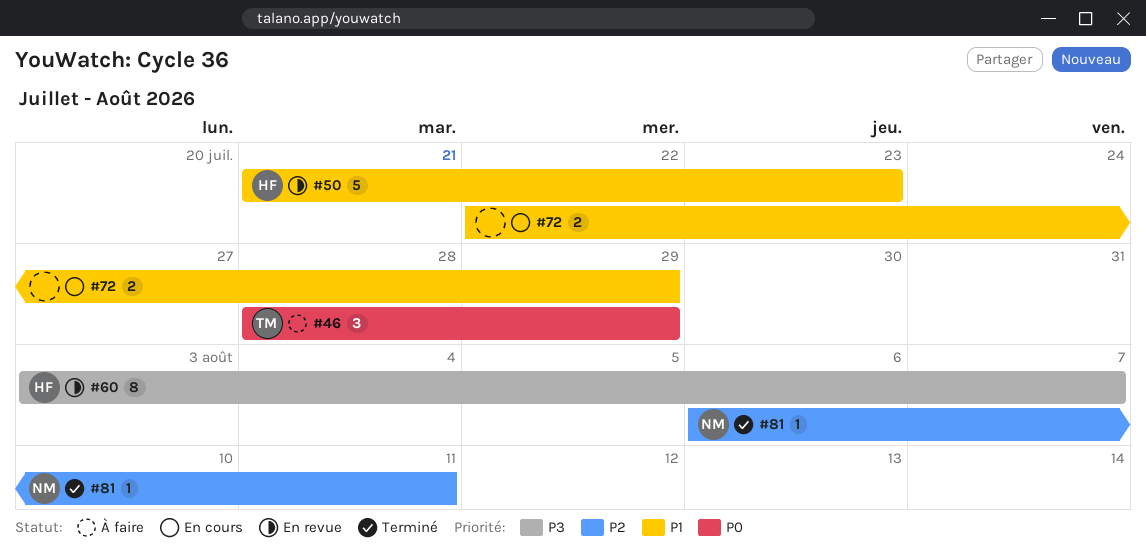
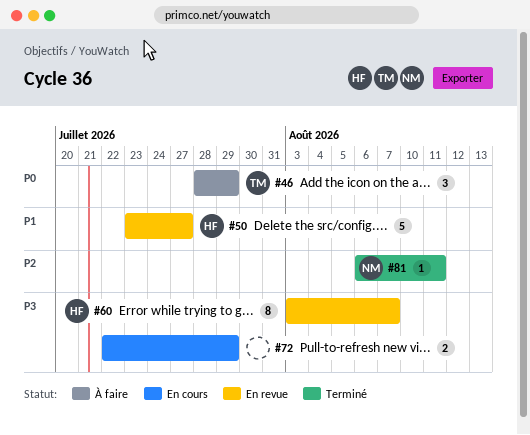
#50, start: Jul 21 -> Jul 23
#50, due: Jul 23 -> Jul 27
#72, priority: P1 -> P3

